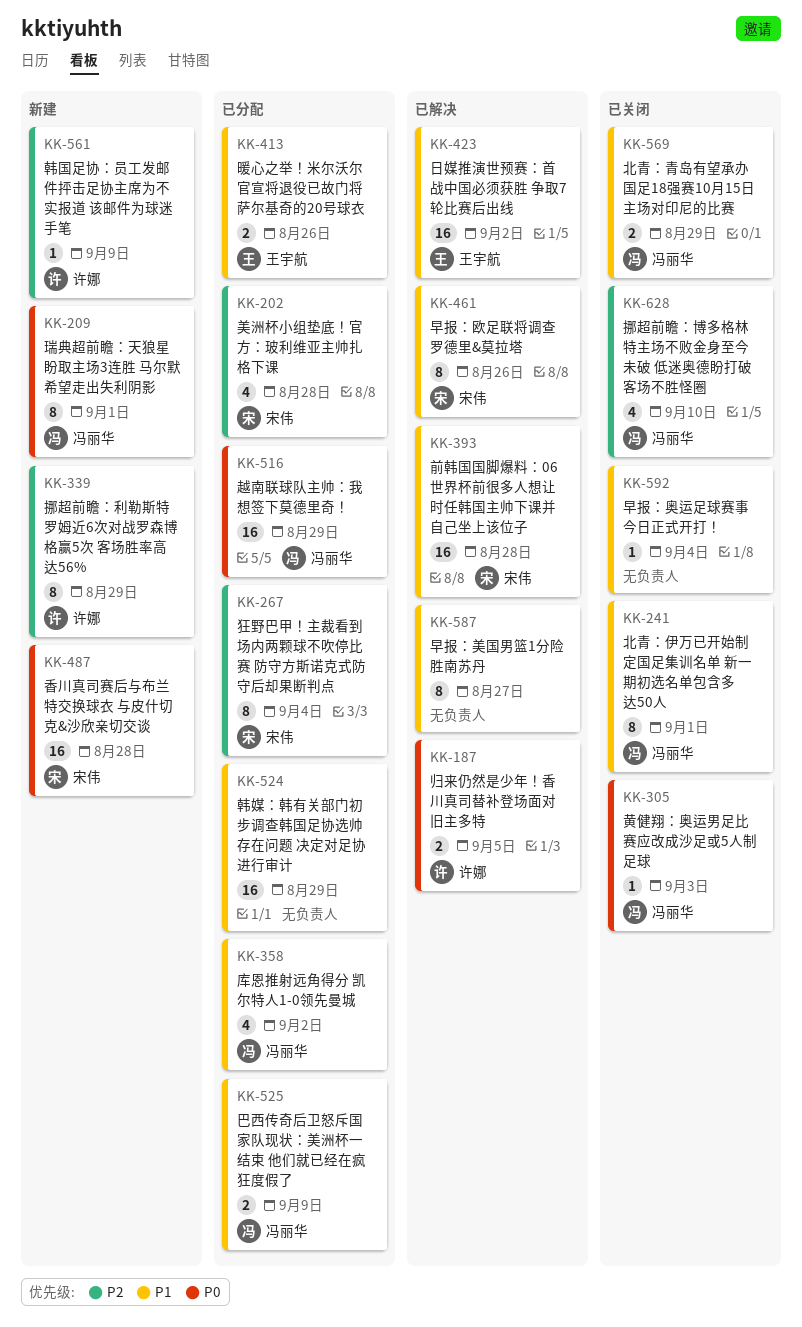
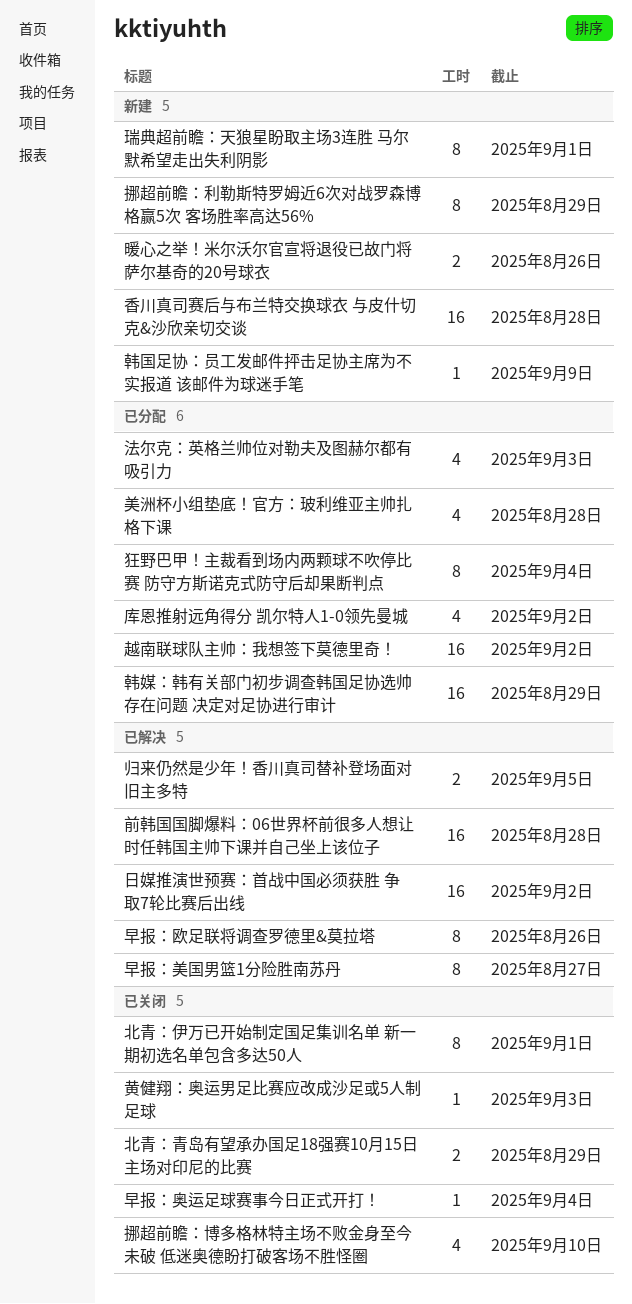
巴西传奇后卫怒斥国家队现状：美洲杯一结束 他们就已经在疯狂度假了: present -> none
暖心之举！米尔沃尔官宣将退役已故门将萨尔基奇的20号球衣, status: 已分配 -> 新建
法尔克：英格兰帅位对勒夫及图赫尔都有吸引力: none -> present
越南联球队主帅：我想签下莫德里奇！, due: Aug 29 -> Sep 2

